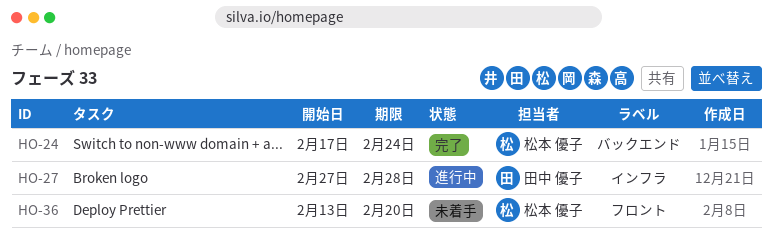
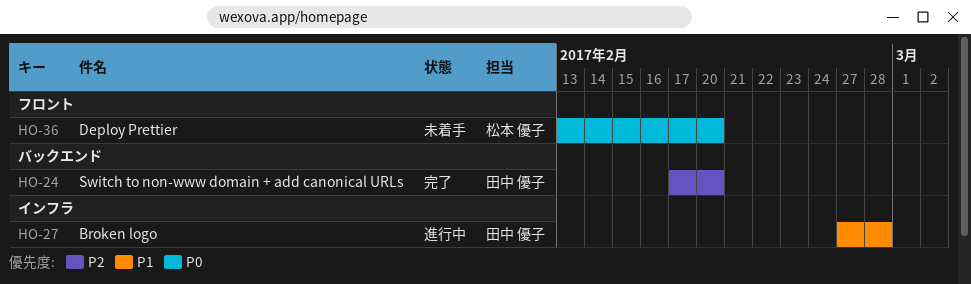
HO-24, owner: 松本 優子 -> 田中 優子
HO-24, due: Feb 24 -> Feb 20

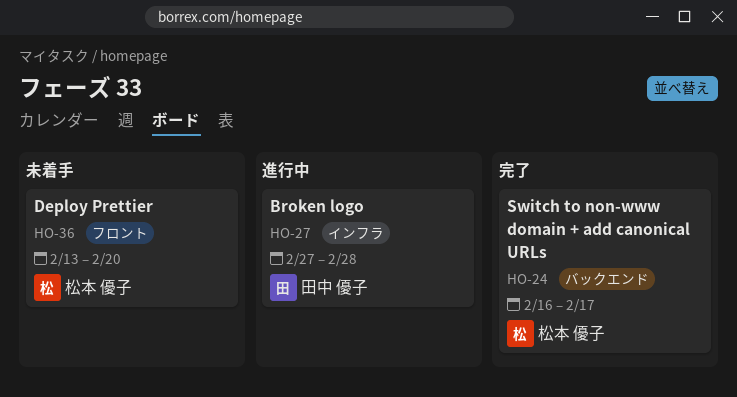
HO-24, owner: 田中 優子 -> 松本 優子
HO-24, start: Feb 17 -> Feb 16
HO-24, due: Feb 20 -> Feb 17

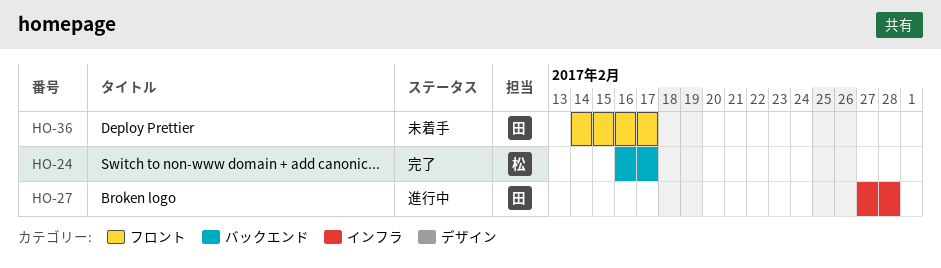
HO-36, owner: 松本 優子 -> 田中 優子
HO-36, start: Feb 13 -> Feb 14
HO-36, due: Feb 20 -> Feb 17

